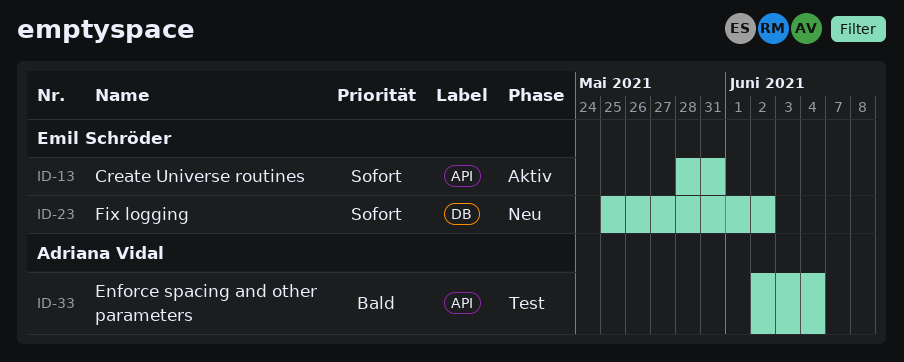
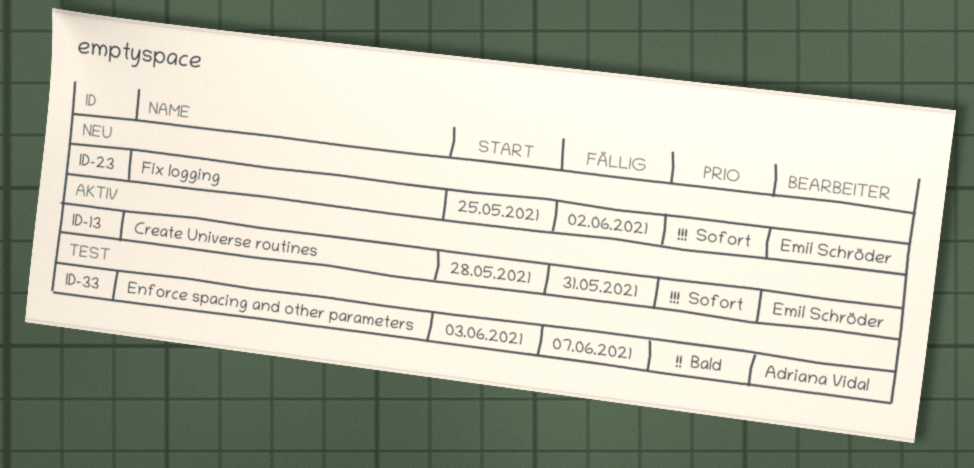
ID-33, start: Jun 2 -> Jun 3
ID-33, due: Jun 4 -> Jun 7

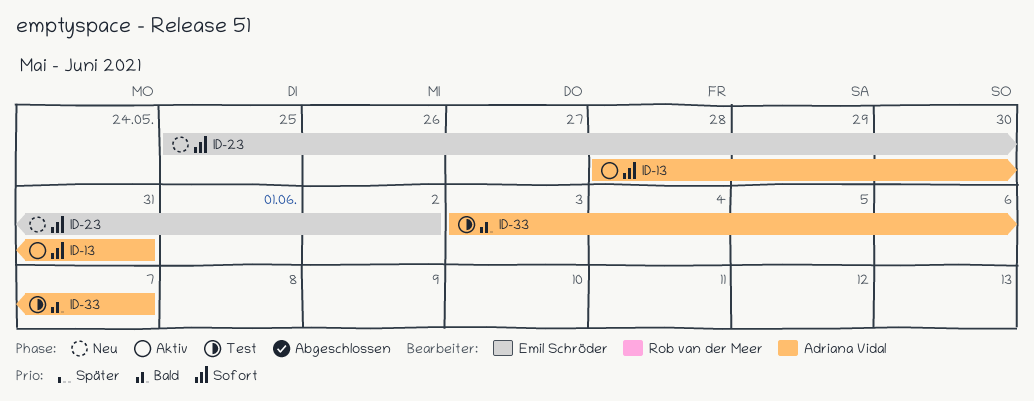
ID-13, owner: Emil Schröder -> Adriana Vidal

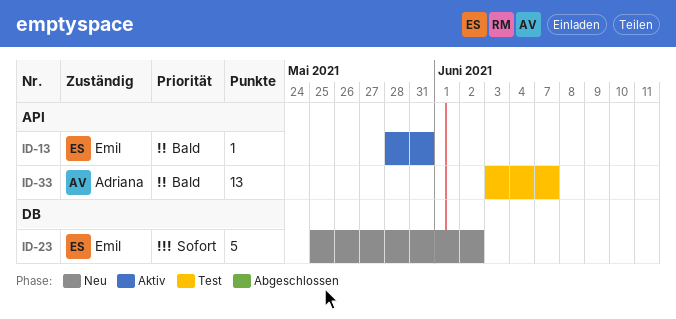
ID-13, owner: Adriana Vidal -> Emil Schröder
ID-13, priority: Sofort -> Bald

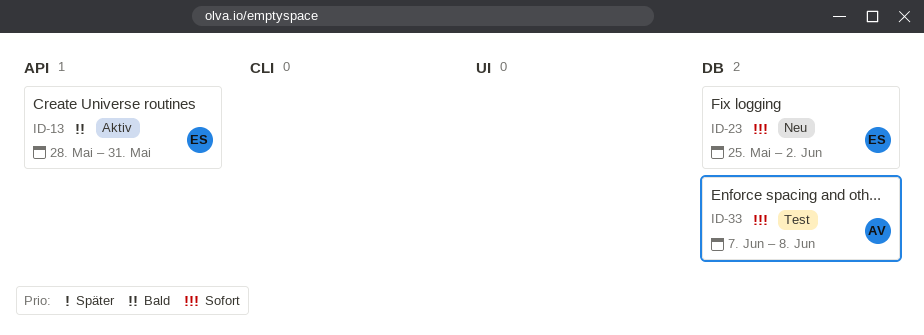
ID-33, priority: Bald -> Sofort
ID-33, label: API -> DB
ID-33, start: Jun 3 -> Jun 7
ID-33, due: Jun 7 -> Jun 8

